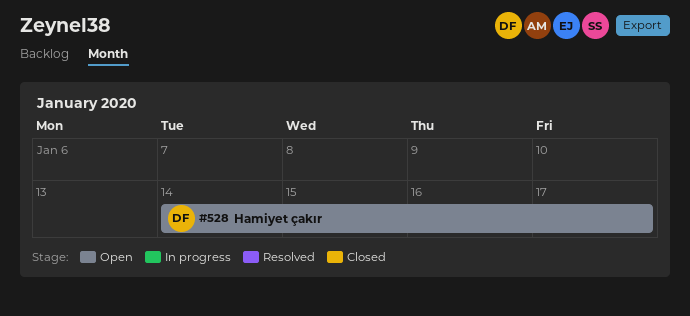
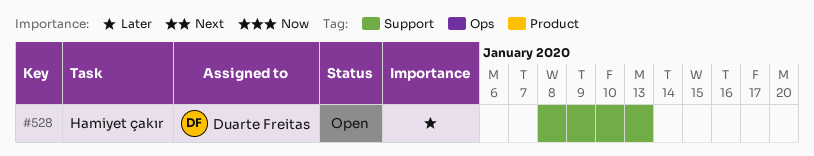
#528, start: Jan 14 -> Jan 8
#528, due: Jan 17 -> Jan 13

